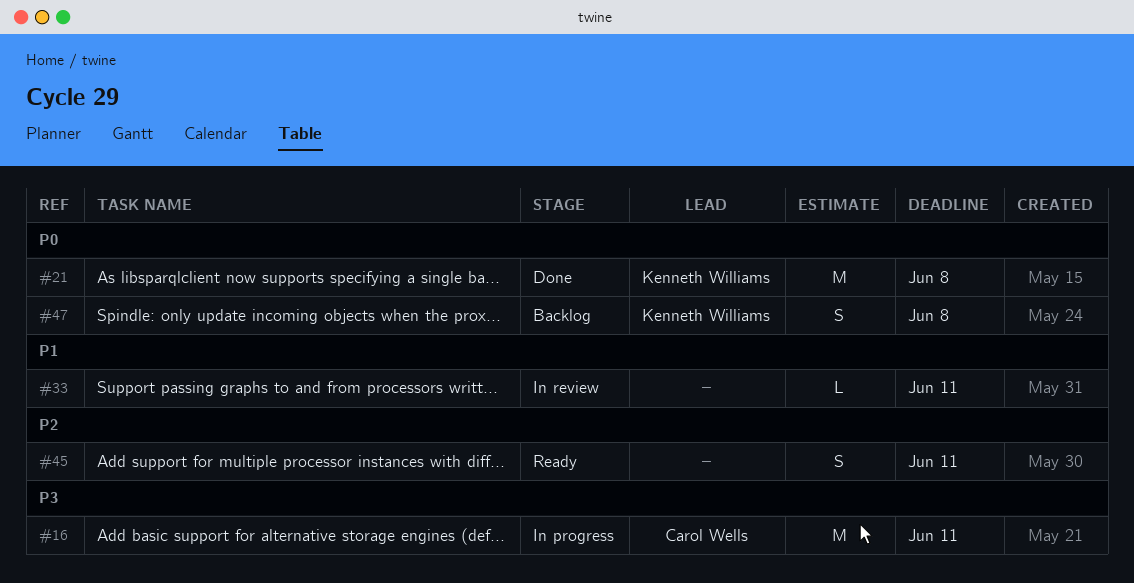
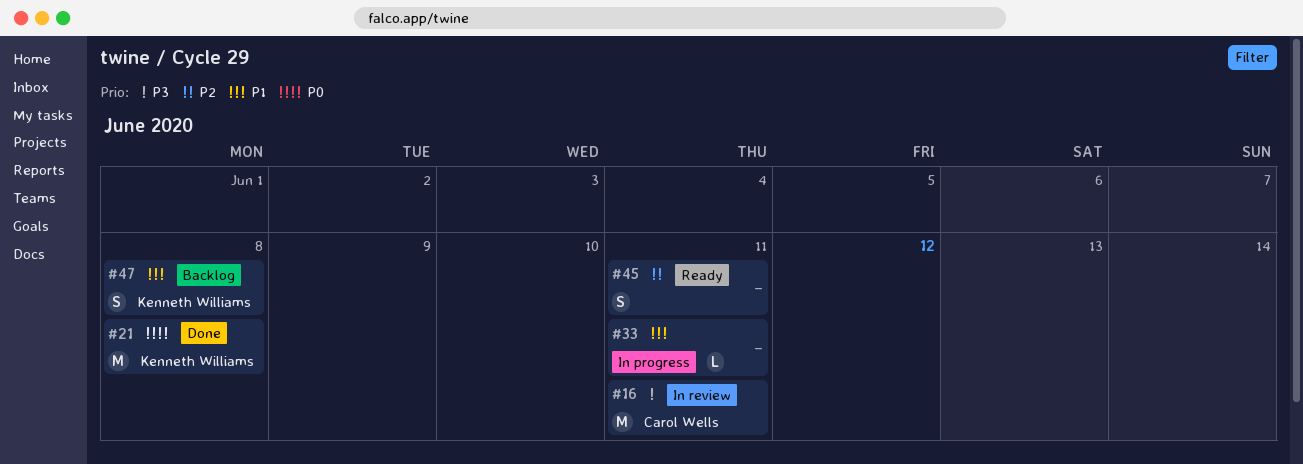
#16, status: In progress -> In review
#33, status: In review -> In progress
#47, priority: P0 -> P1

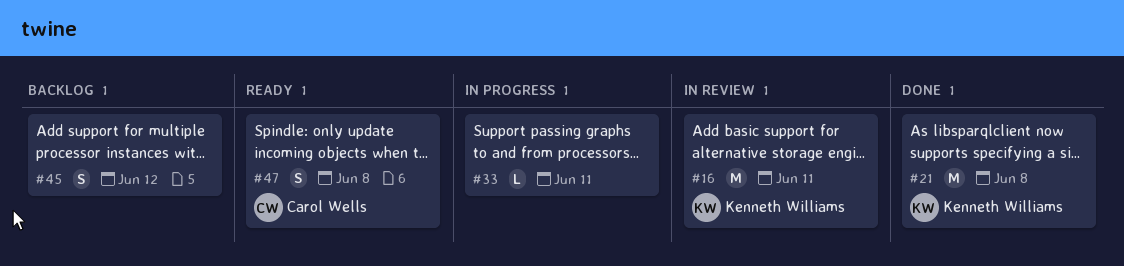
#16, owner: Carol Wells -> Kenneth Williams
#45, status: Ready -> Backlog
#45, due: Jun 11 -> Jun 12
#47, status: Backlog -> Ready
#47, owner: Kenneth Williams -> Carol Wells

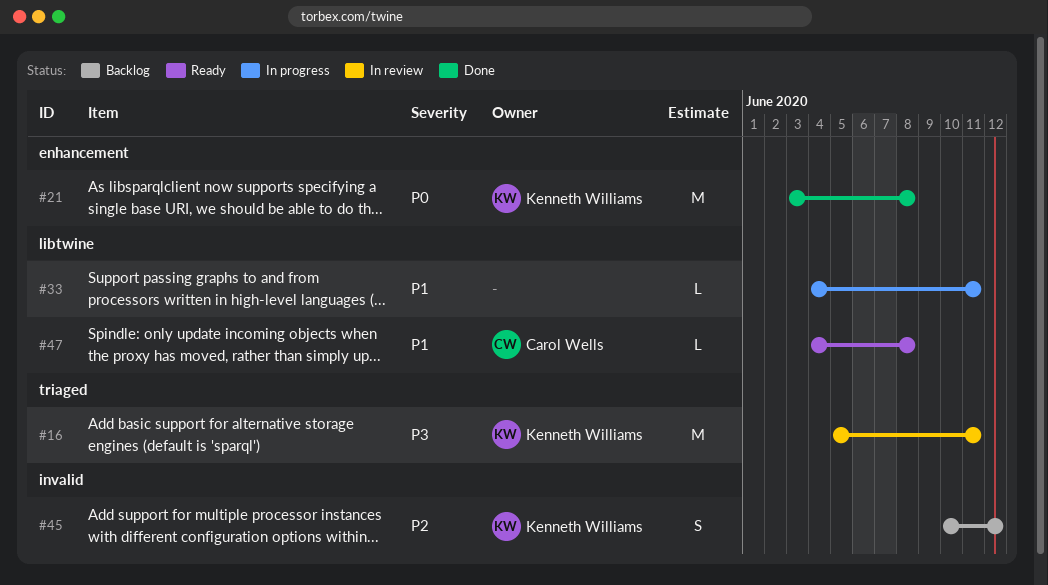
#45, owner: none -> Kenneth Williams
#47, estimate: S -> L

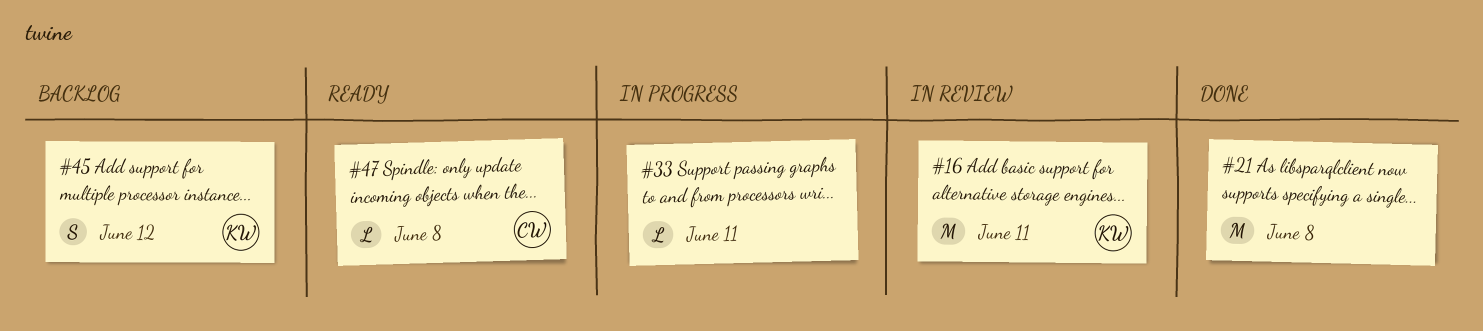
#21, owner: Kenneth Williams -> none

